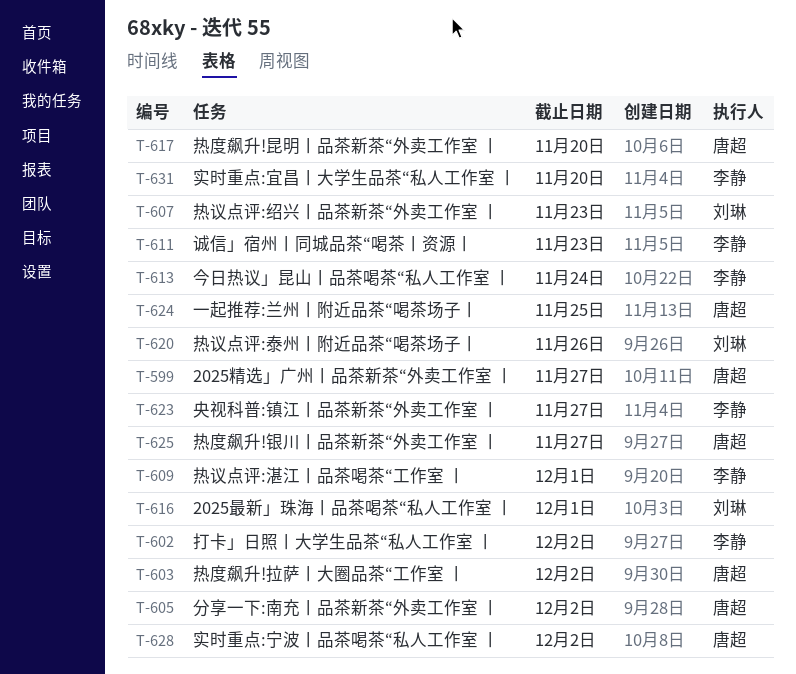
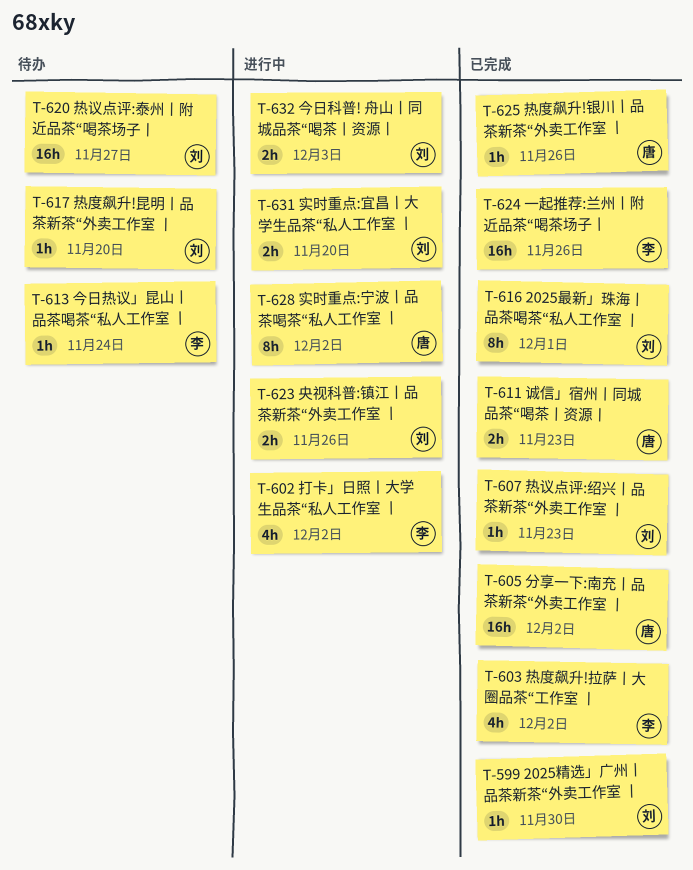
T-599, owner: 唐超 -> 刘琳
T-599, due: Nov 27 -> Nov 30
T-603, owner: 唐超 -> 李静
T-609: present -> none
T-611, owner: 李静 -> 唐超
T-617, owner: 唐超 -> 刘琳
T-620, due: Nov 26 -> Nov 27
T-623, owner: 李静 -> 刘琳
T-623, due: Nov 27 -> Nov 26
T-624, owner: 唐超 -> 李静
T-624, due: Nov 25 -> Nov 26
T-625, due: Nov 27 -> Nov 26
T-631, owner: 李静 -> 刘琳
T-632: none -> present

